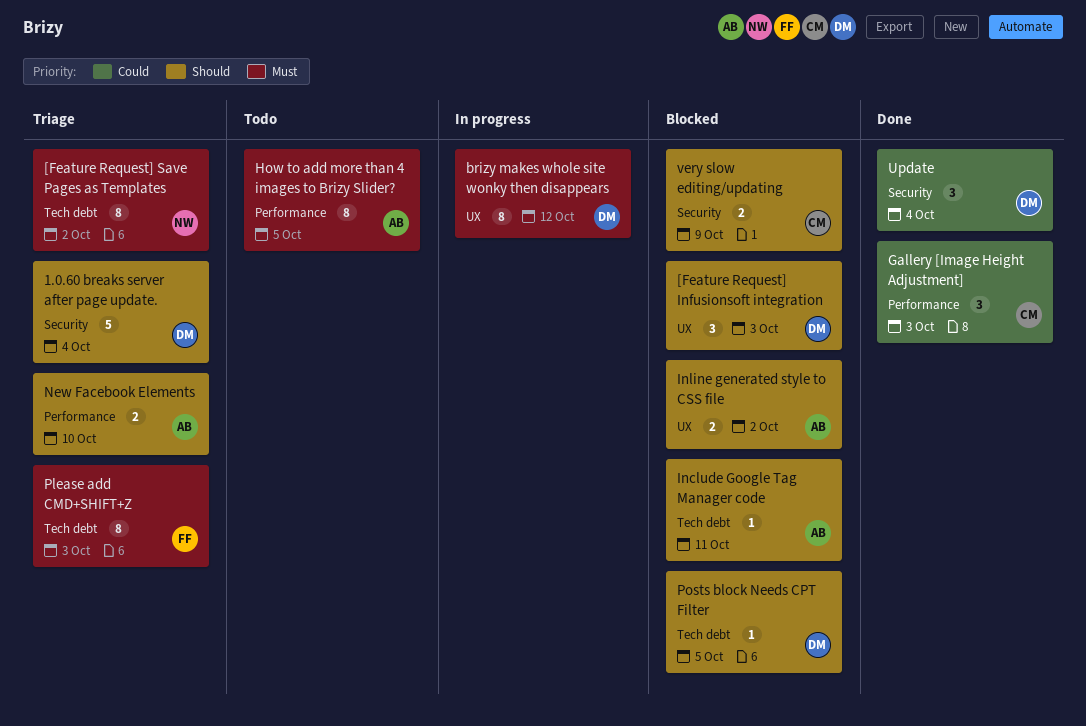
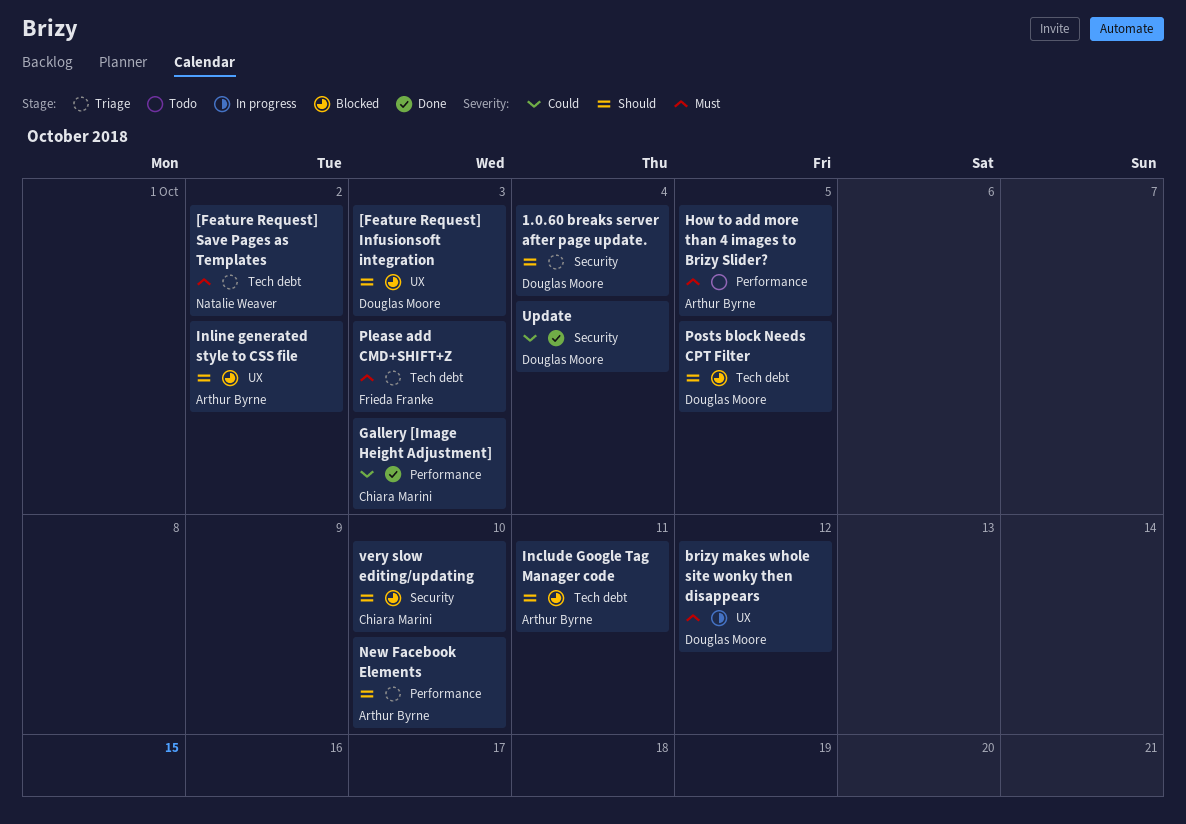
very slow editing/updating, due: Oct 9 -> Oct 10

